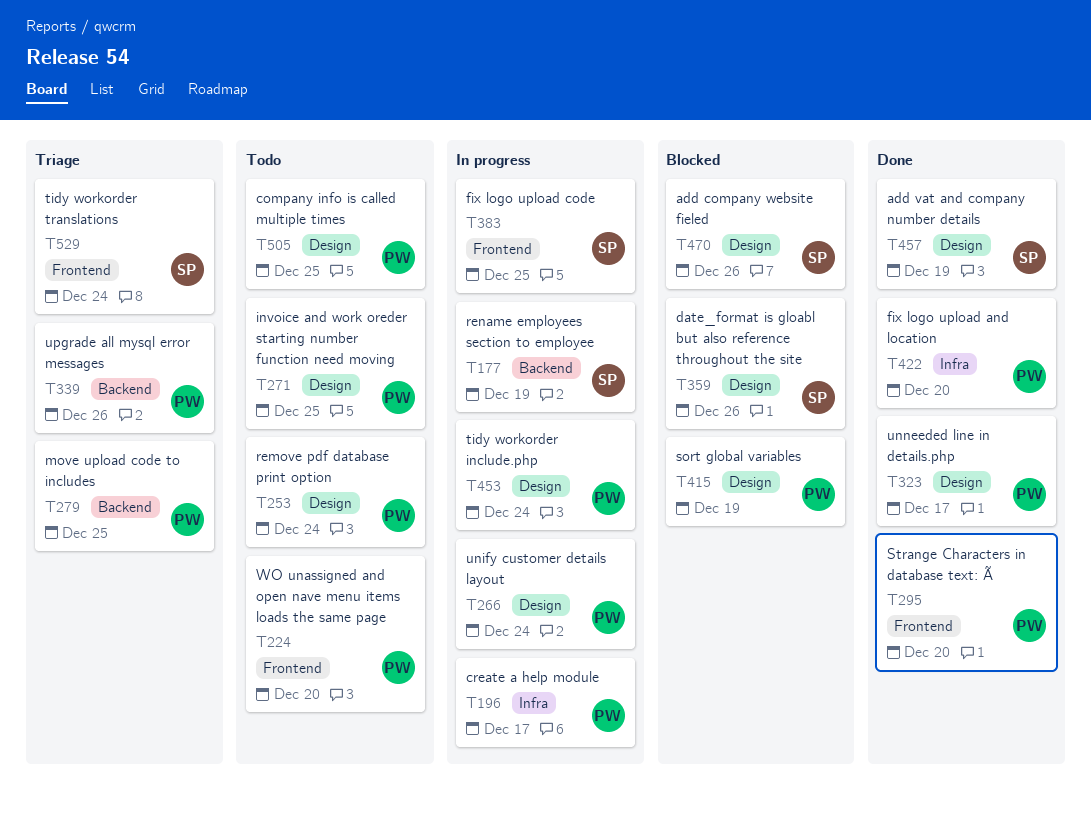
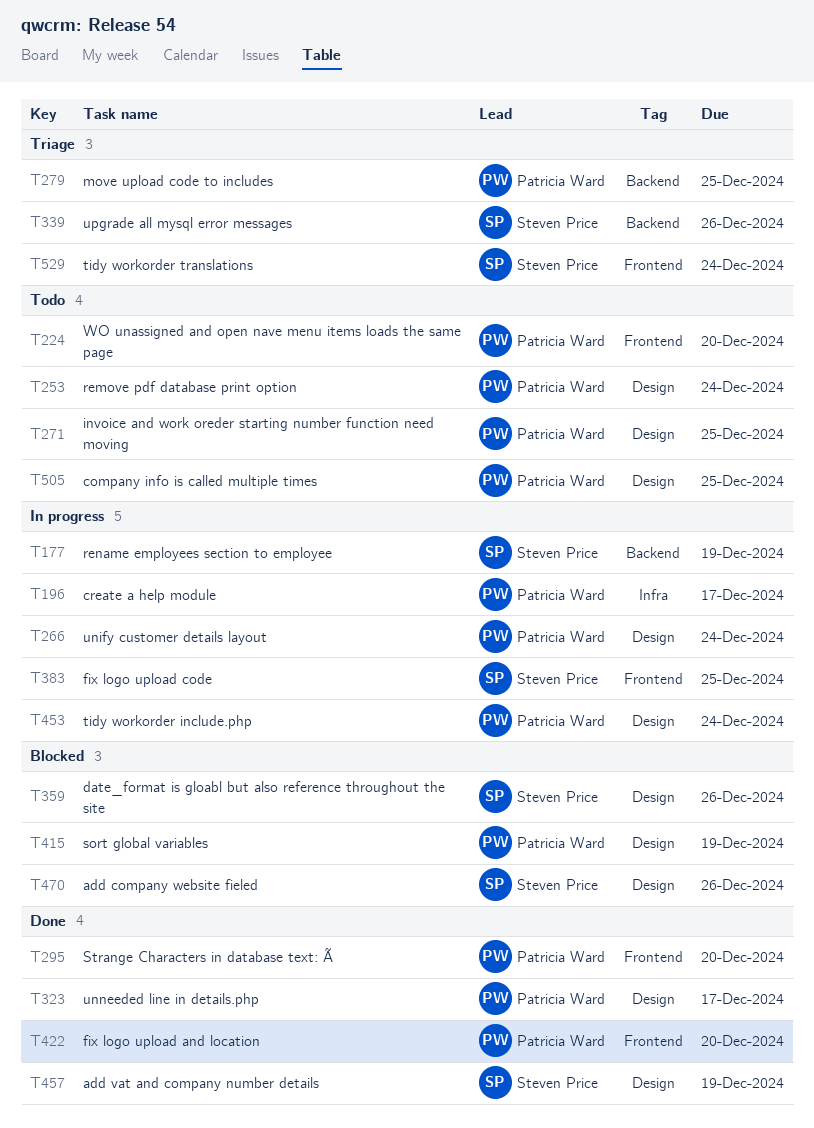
T339, owner: Patricia Ward -> Steven Price
T422, label: Infra -> Frontend

